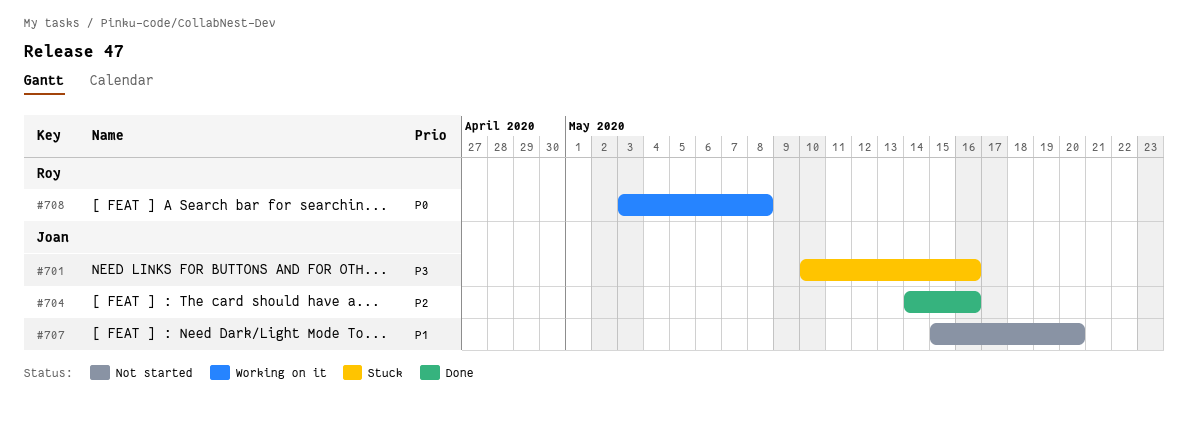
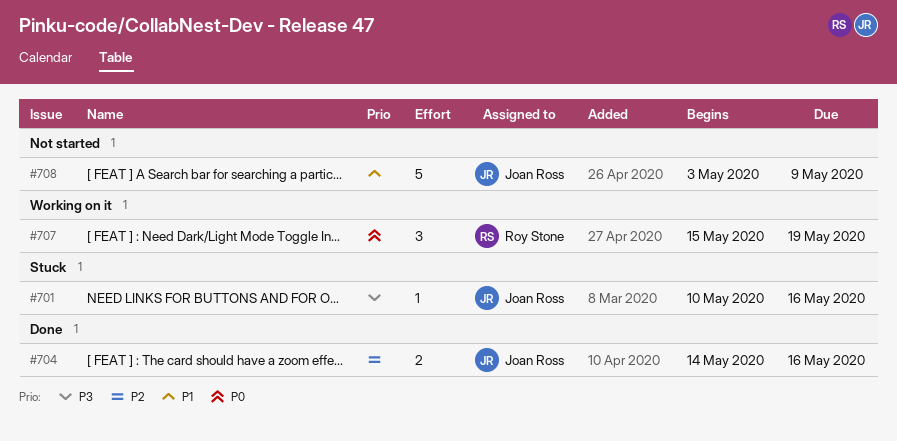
#707, status: Not started -> Working on it
#707, owner: Joan Ross -> Roy Stone
#707, priority: P1 -> P0
#707, due: May 20 -> May 19
#708, status: Working on it -> Not started
#708, owner: Roy Stone -> Joan Ross
#708, priority: P0 -> P1
#708, due: May 8 -> May 9

